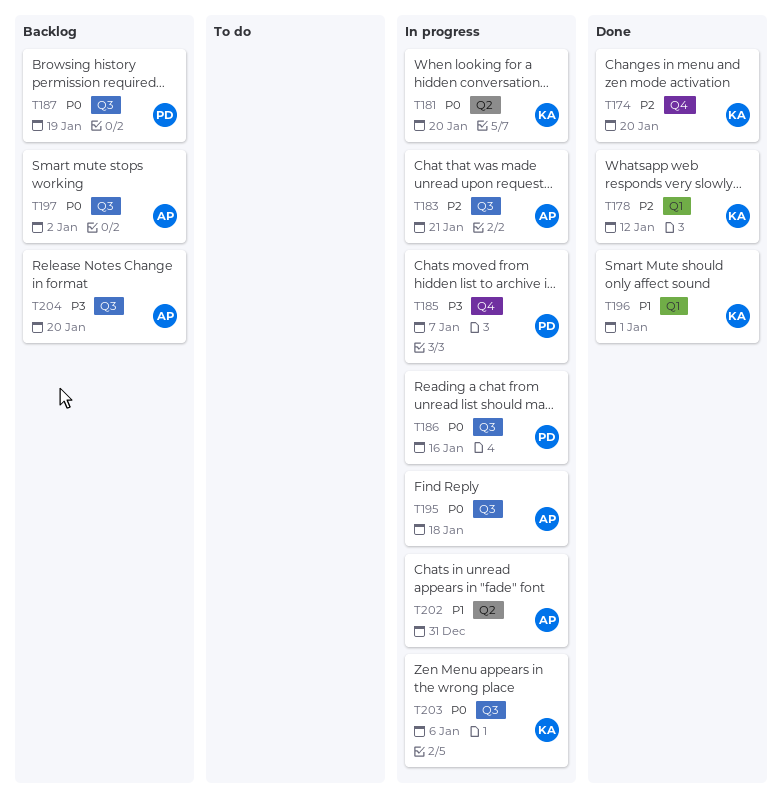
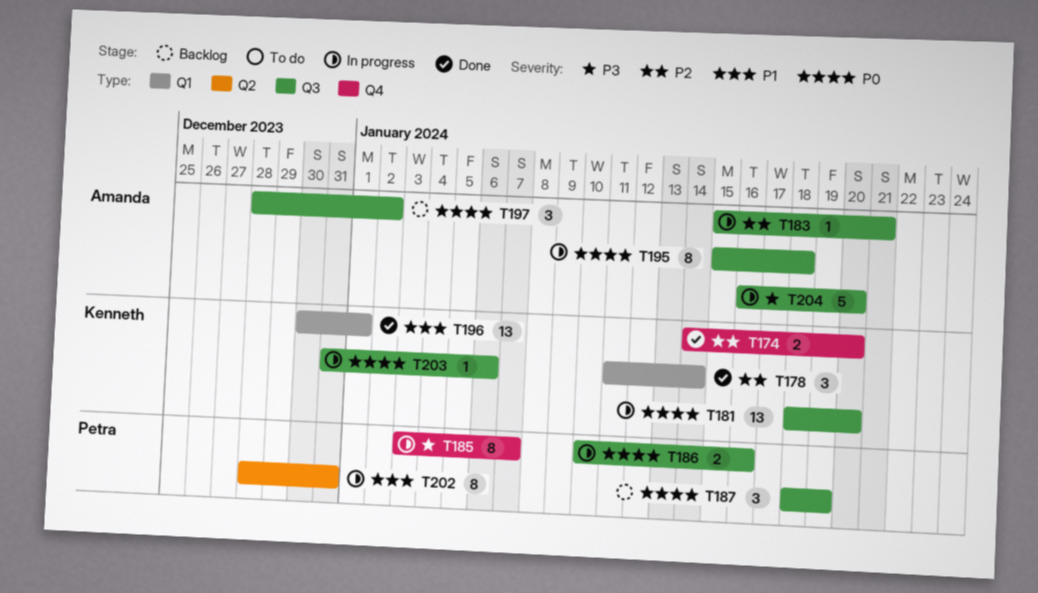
T178, due: Jan 12 -> Jan 14
T181, label: Q2 -> Q3
T202, owner: Amanda -> Petra
T204, status: Backlog -> In progress

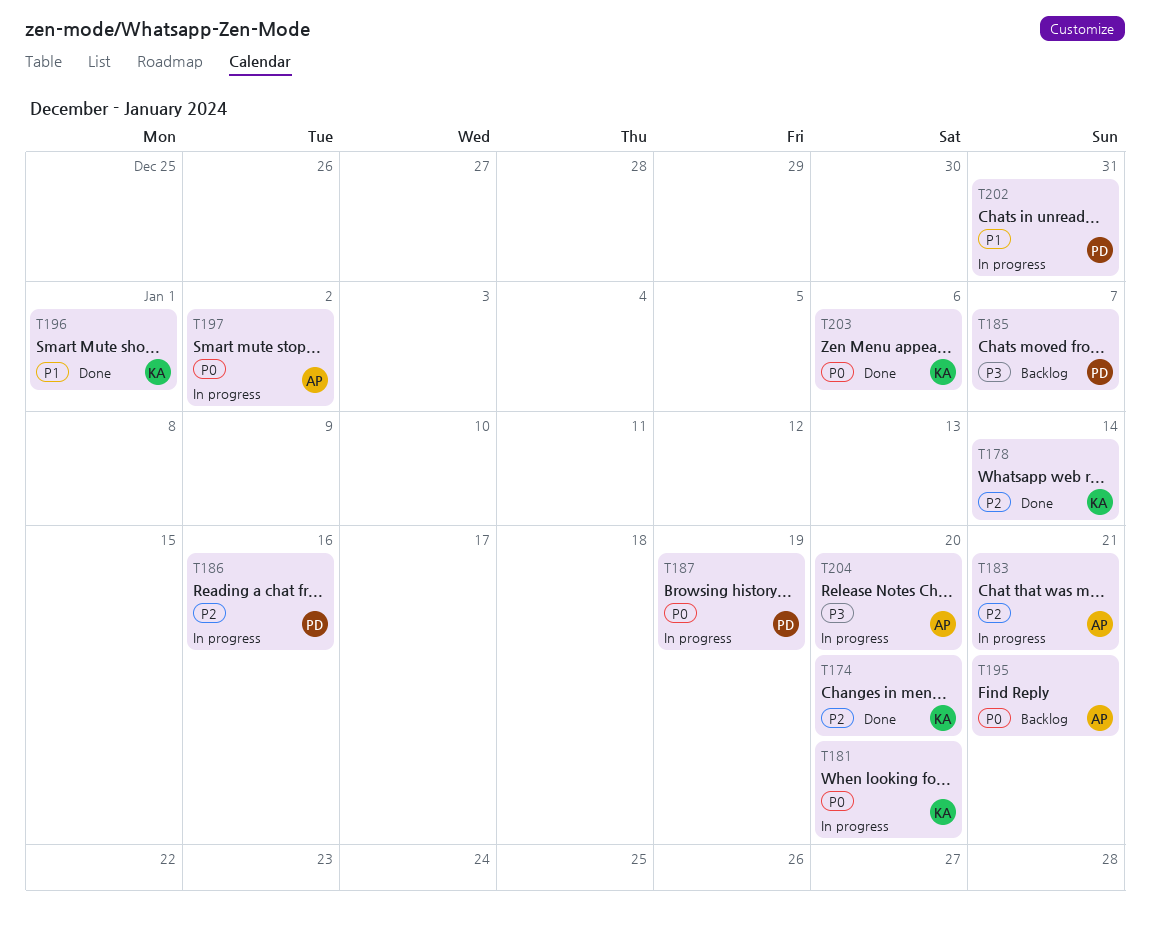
T185, status: In progress -> Backlog
T186, priority: P0 -> P2
T187, status: Backlog -> In progress
T195, status: In progress -> Backlog
T195, due: Jan 18 -> Jan 21
T197, status: Backlog -> In progress
T203, status: In progress -> Done

